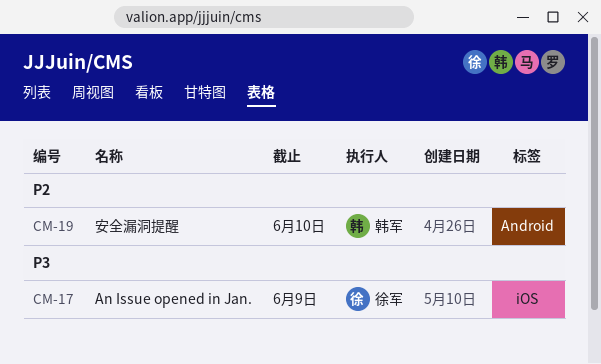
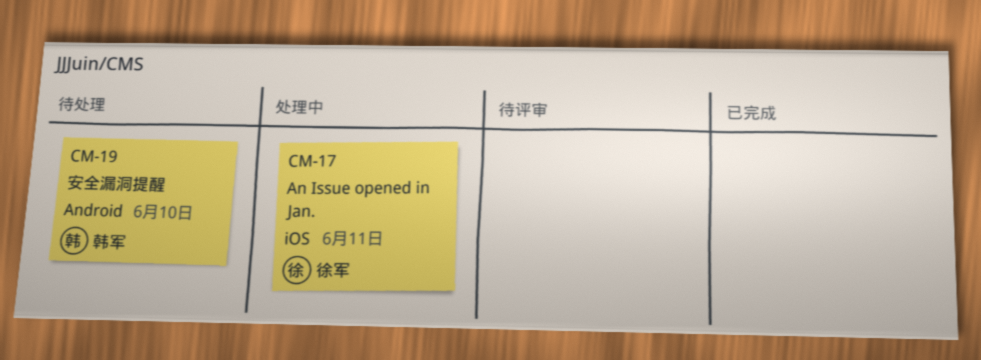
CM-17, due: Jun 9 -> Jun 11

